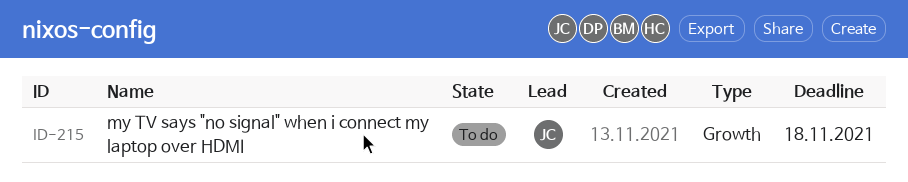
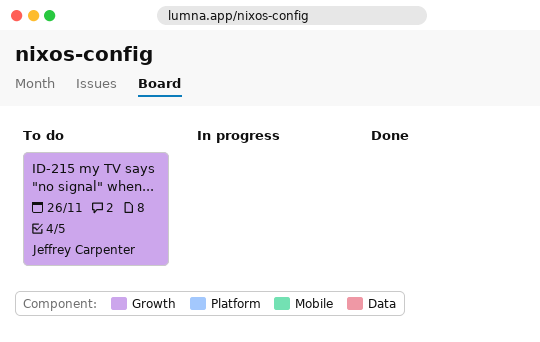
ID-215, due: Nov 18 -> Nov 26

